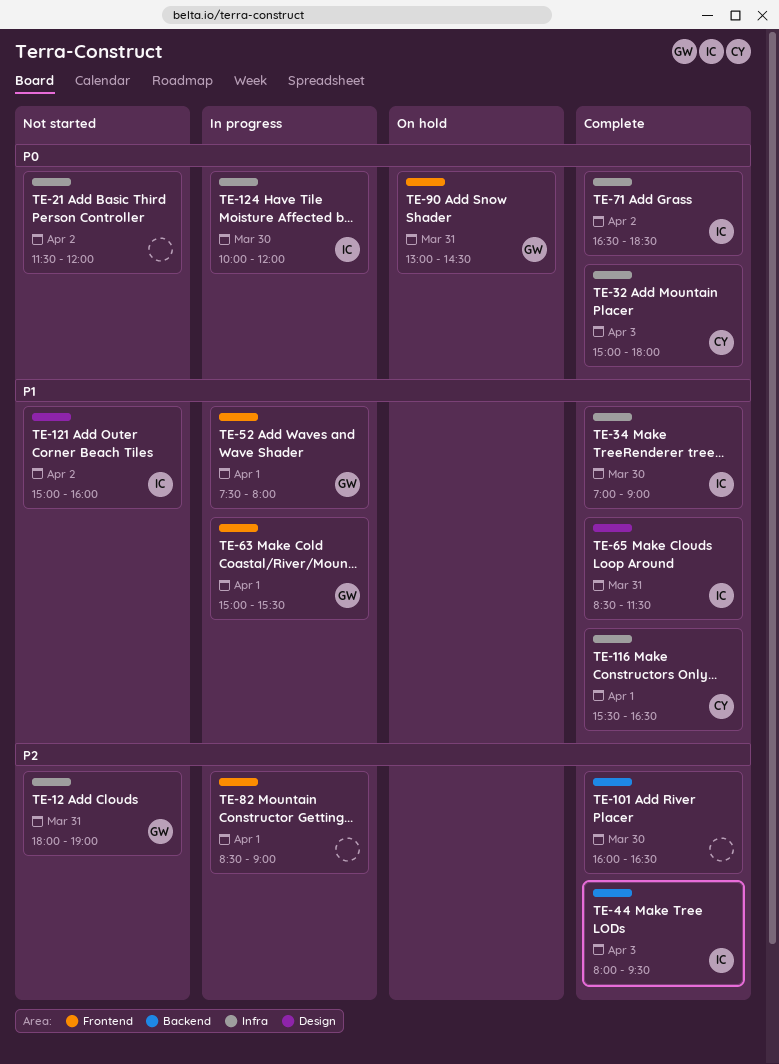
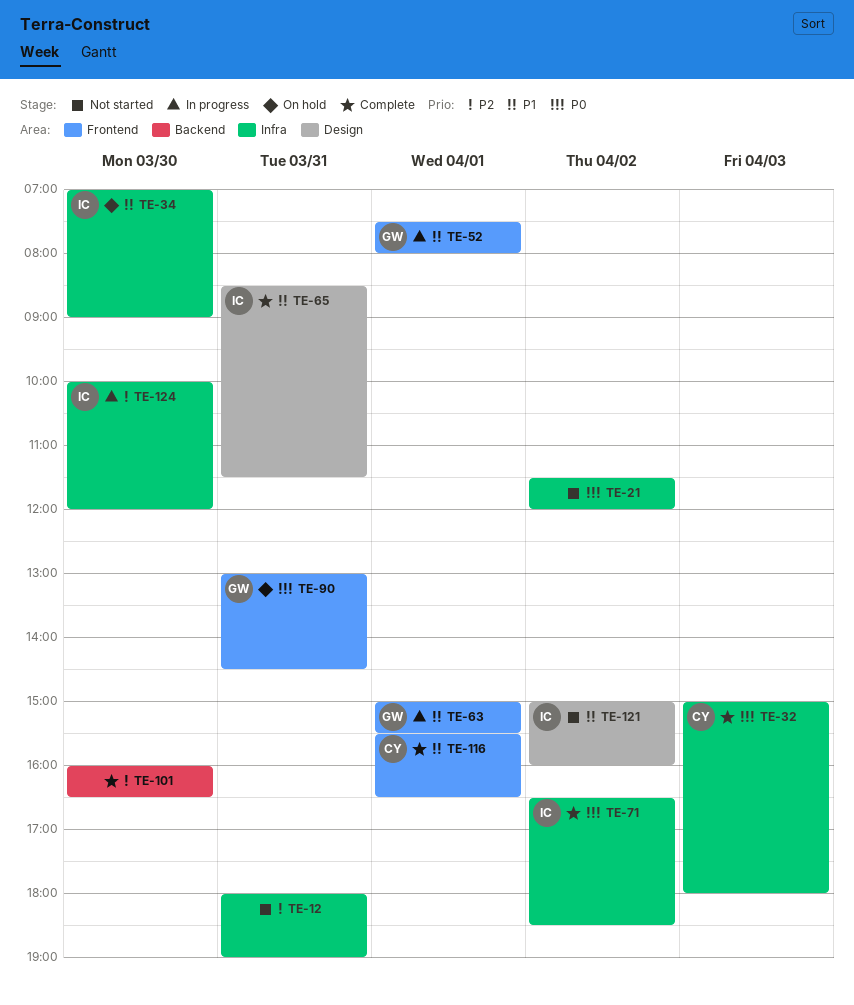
TE-12, owner: GW -> none
TE-34, status: Complete -> On hold
TE-44: present -> none
TE-82: present -> none
TE-116, label: Infra -> Frontend
TE-124, priority: P0 -> P2

